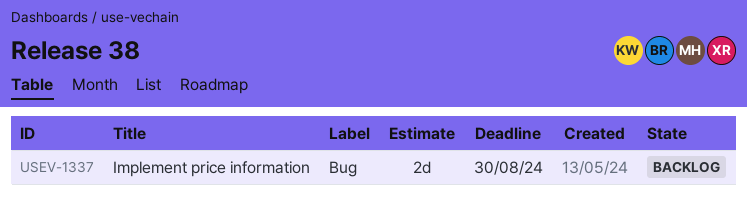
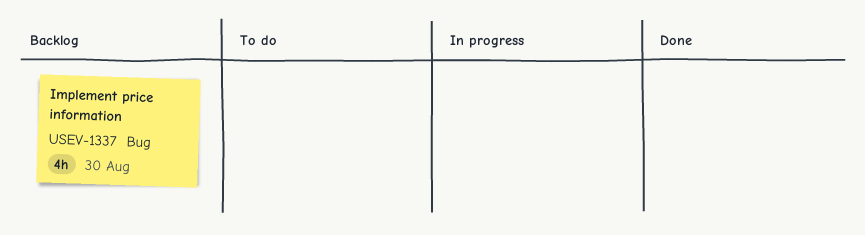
USEV-1337, estimate: 2d -> 4h

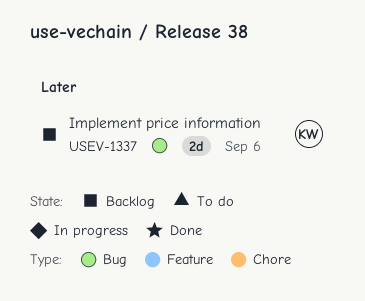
USEV-1337, estimate: 4h -> 2d
USEV-1337, due: Aug 30 -> Sep 6

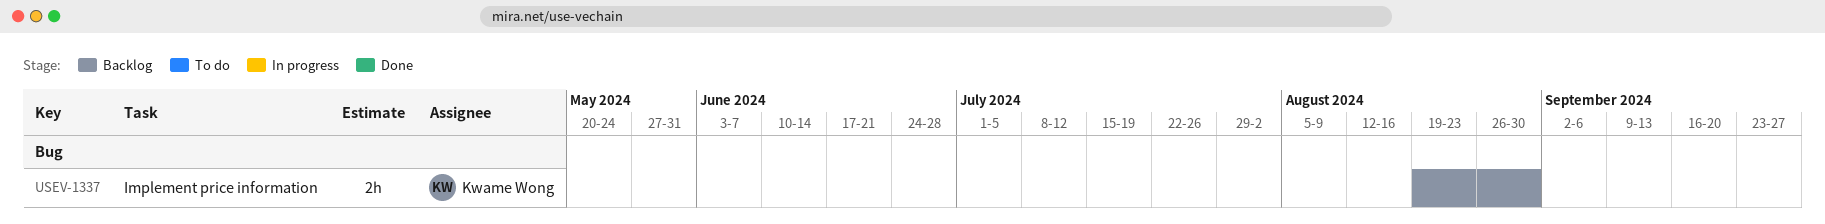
USEV-1337, estimate: 2d -> 2h
USEV-1337, due: Sep 6 -> Aug 30

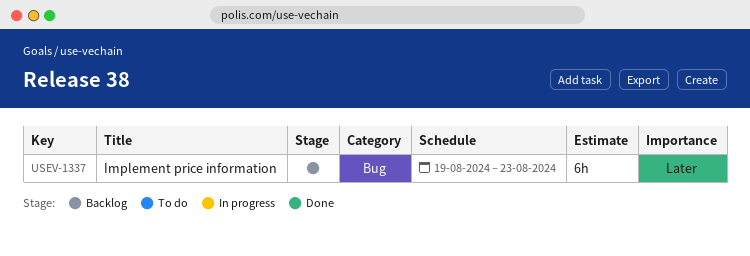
USEV-1337, estimate: 2h -> 6h
USEV-1337, due: Aug 30 -> Aug 23

